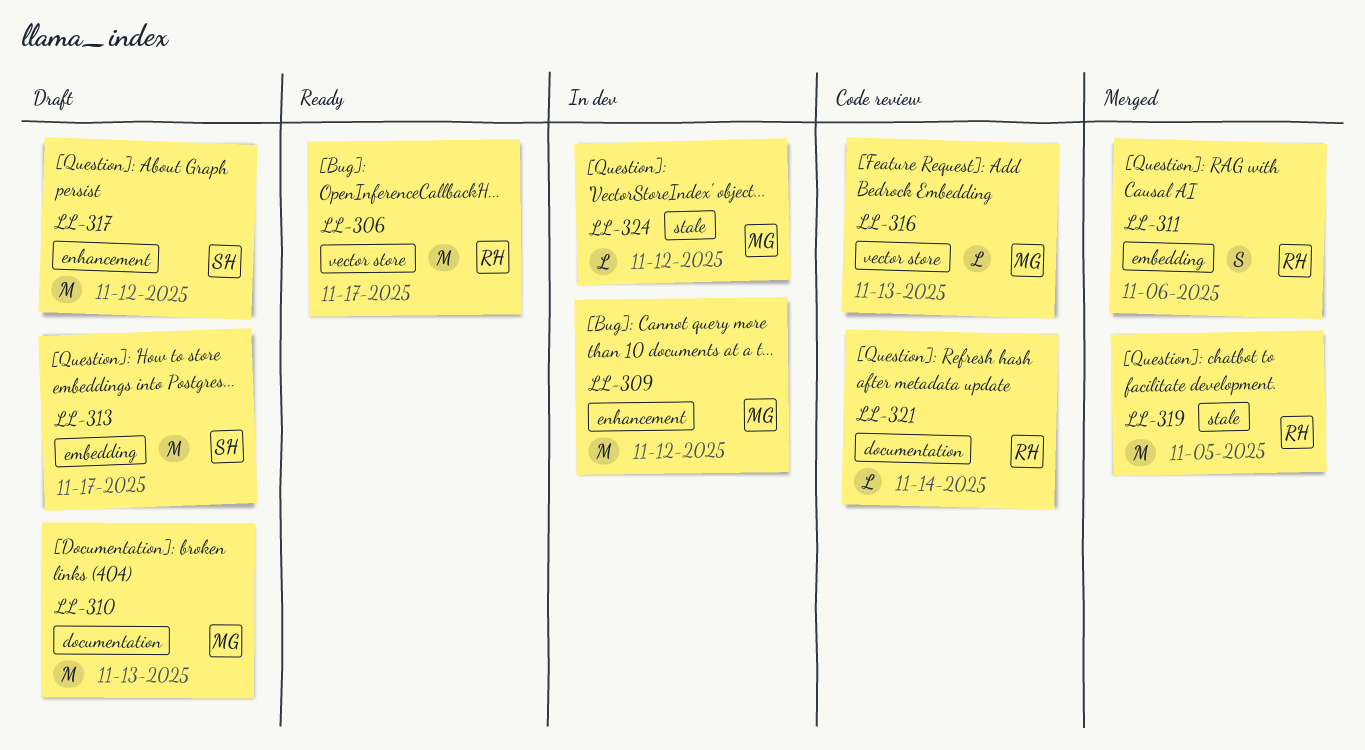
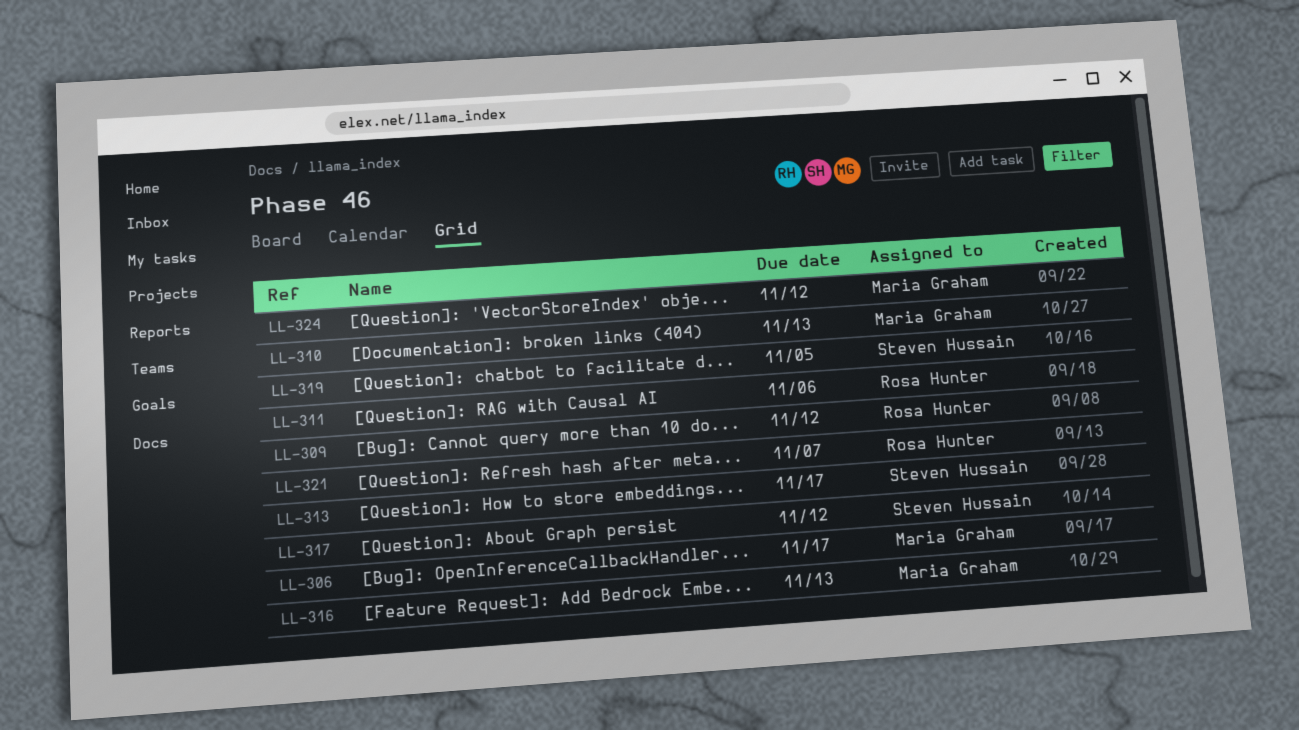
LL-306, owner: Rosa Hunter -> Maria Graham
LL-309, owner: Maria Graham -> Rosa Hunter
LL-319, owner: Rosa Hunter -> Steven Hussain
LL-321, due: Nov 14 -> Nov 7

